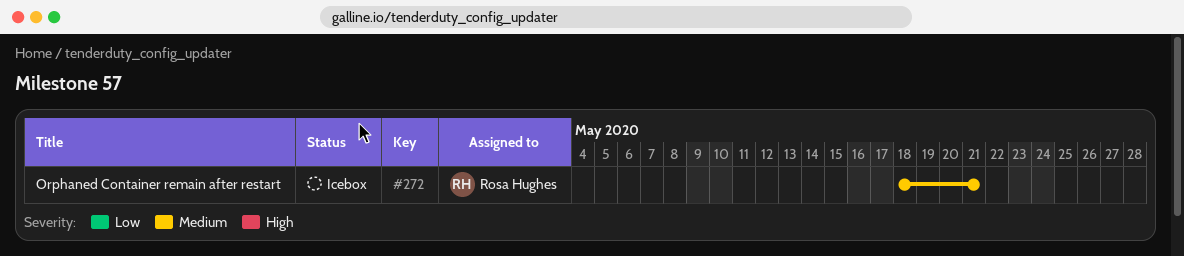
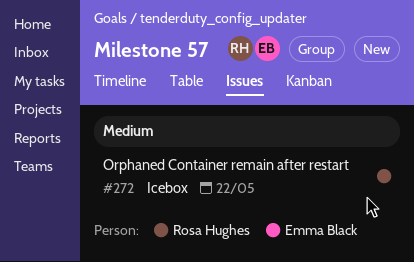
#272, due: May 21 -> May 22

